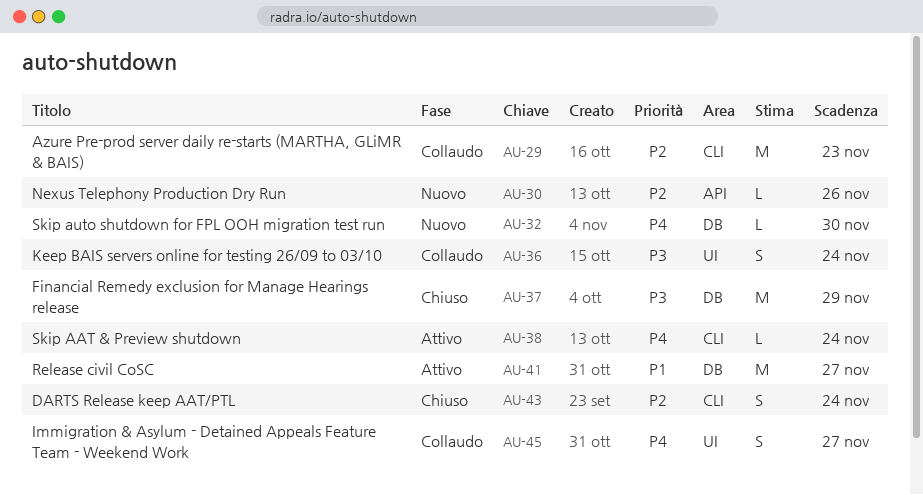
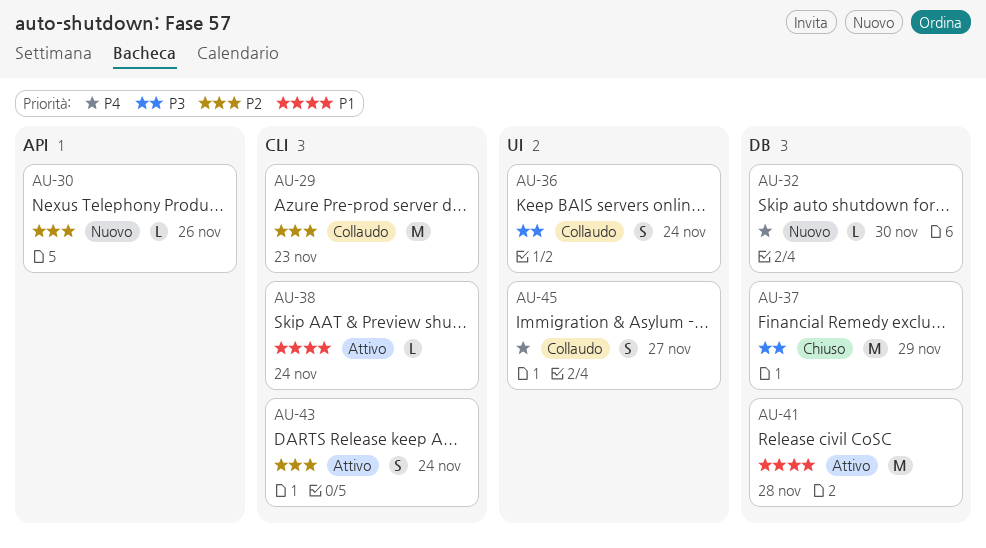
AU-38, priority: P4 -> P1
AU-41, due: Nov 27 -> Nov 28
AU-43, status: Chiuso -> Attivo

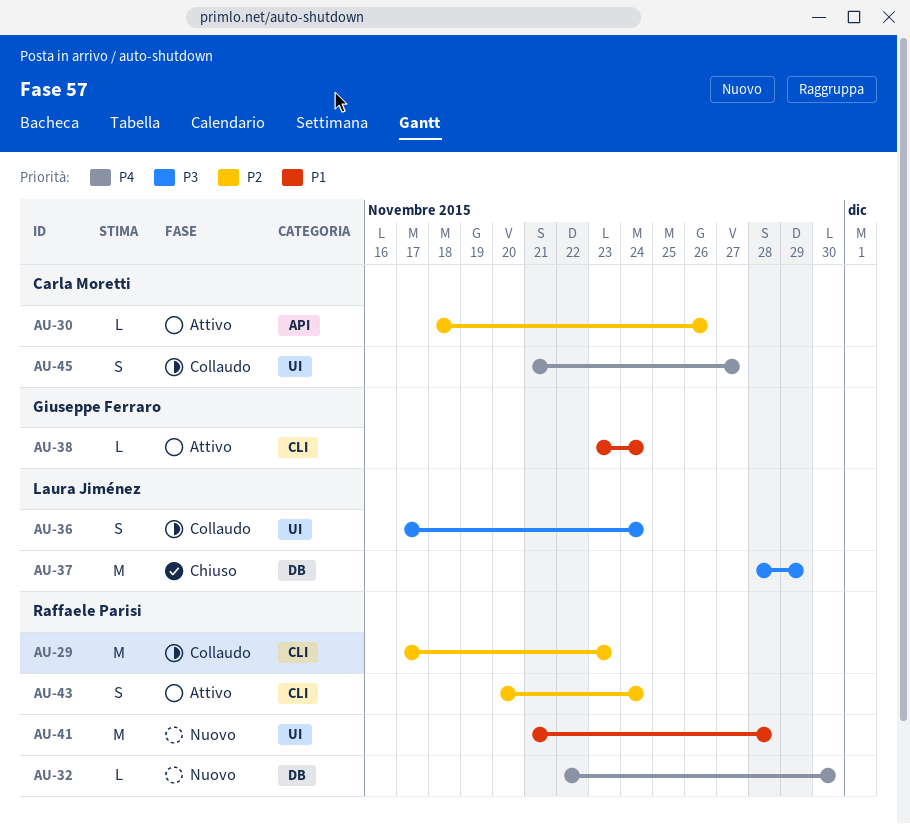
AU-30, status: Nuovo -> Attivo
AU-41, status: Attivo -> Nuovo
AU-41, label: DB -> UI

